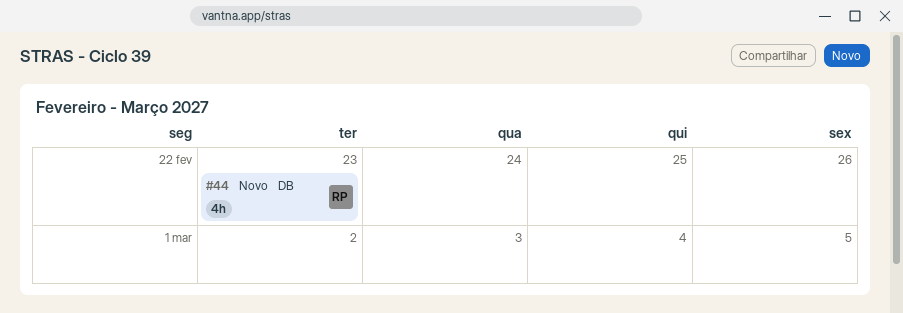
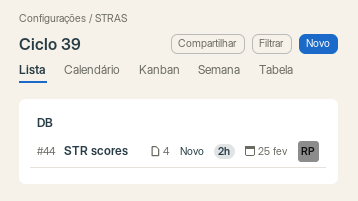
#44, estimate: 4h -> 2h
#44, due: Feb 23 -> Feb 25

